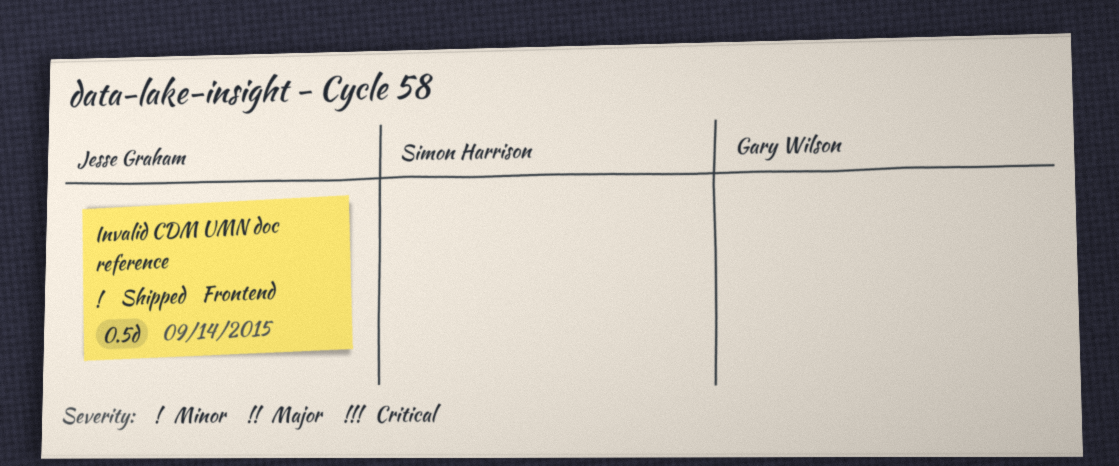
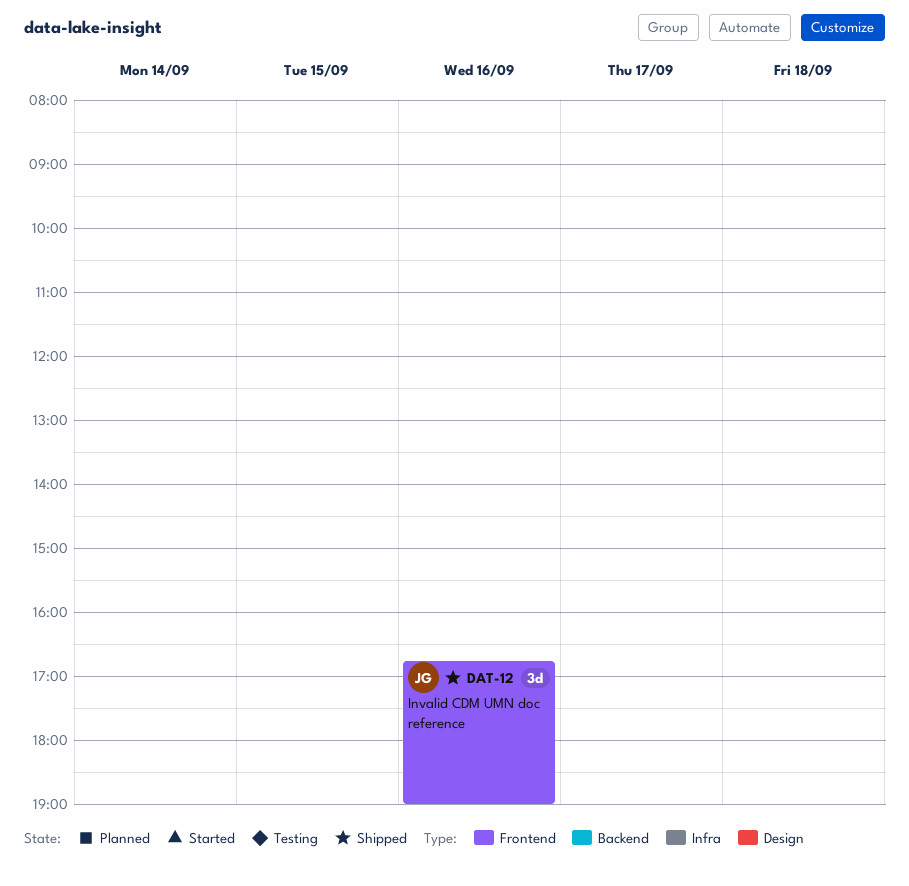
Invalid CDM UMN doc reference, estimate: 0.5d -> 3d
Invalid CDM UMN doc reference, day: Sep 14 -> Sep 16

